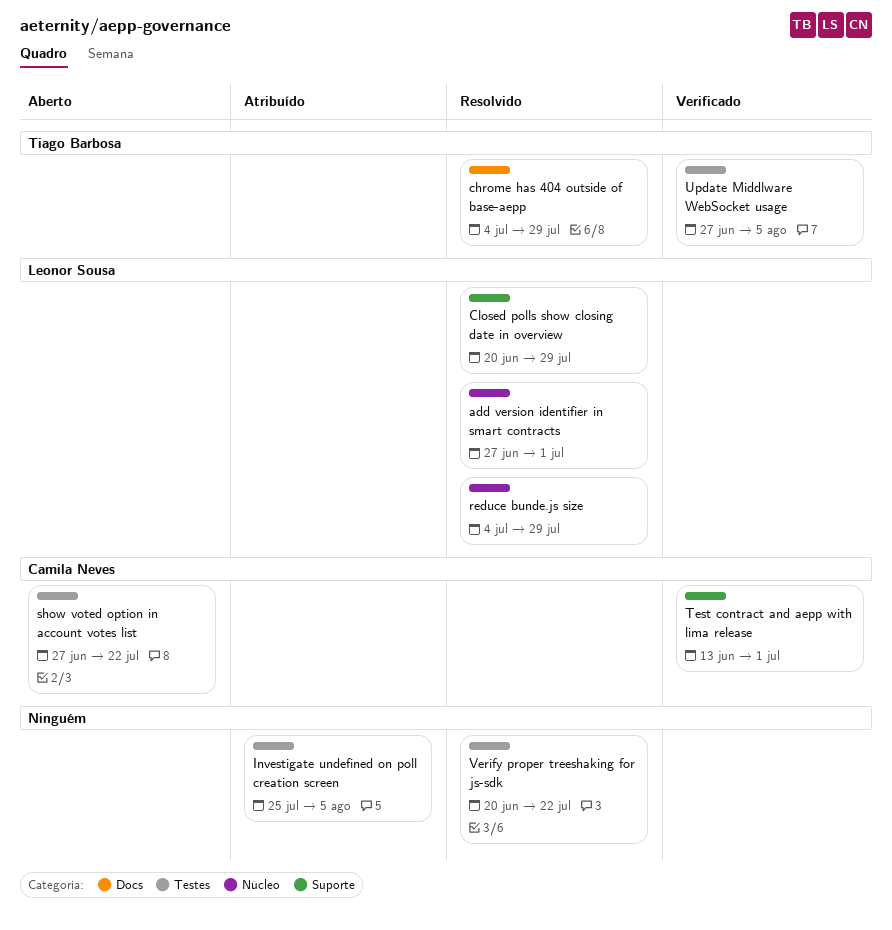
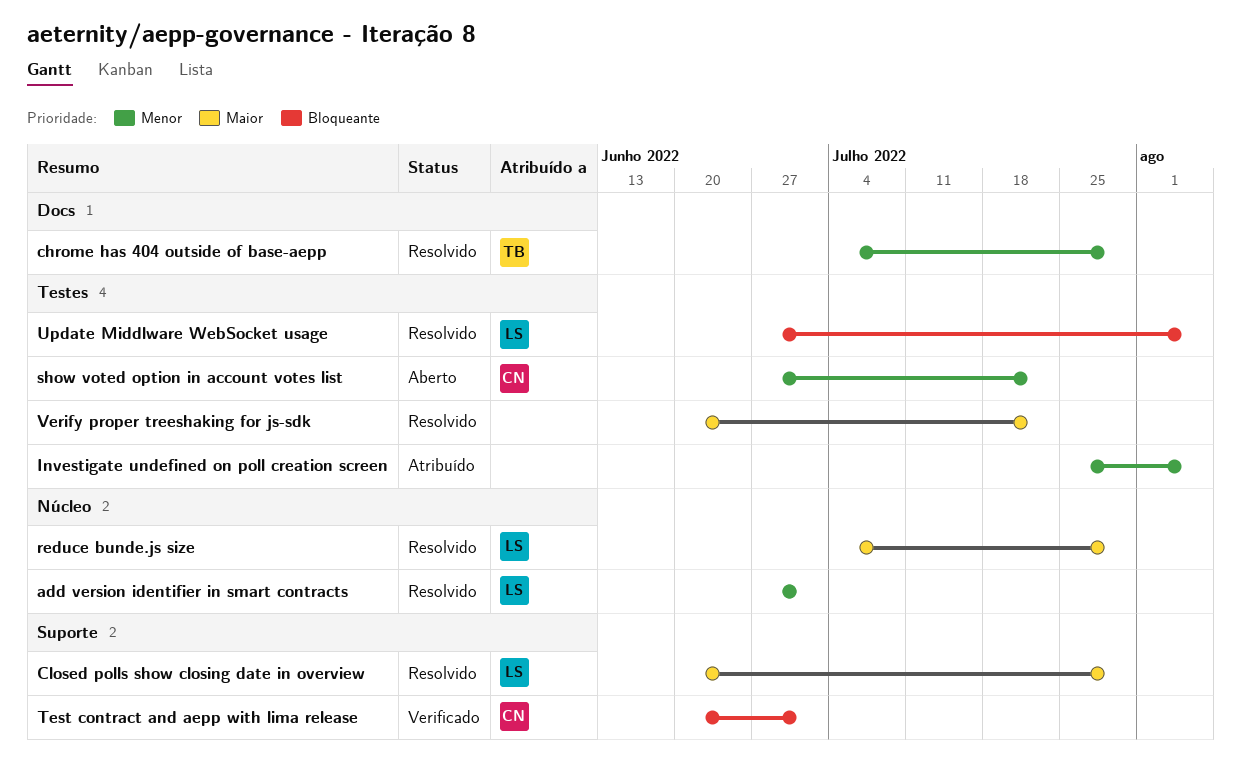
Test contract and aepp with lima release, start: Jun 13 -> Jun 20
Update Middlware WebSocket usage, status: Verificado -> Resolvido
Update Middlware WebSocket usage, owner: Tiago Barbosa -> Leonor Sousa

